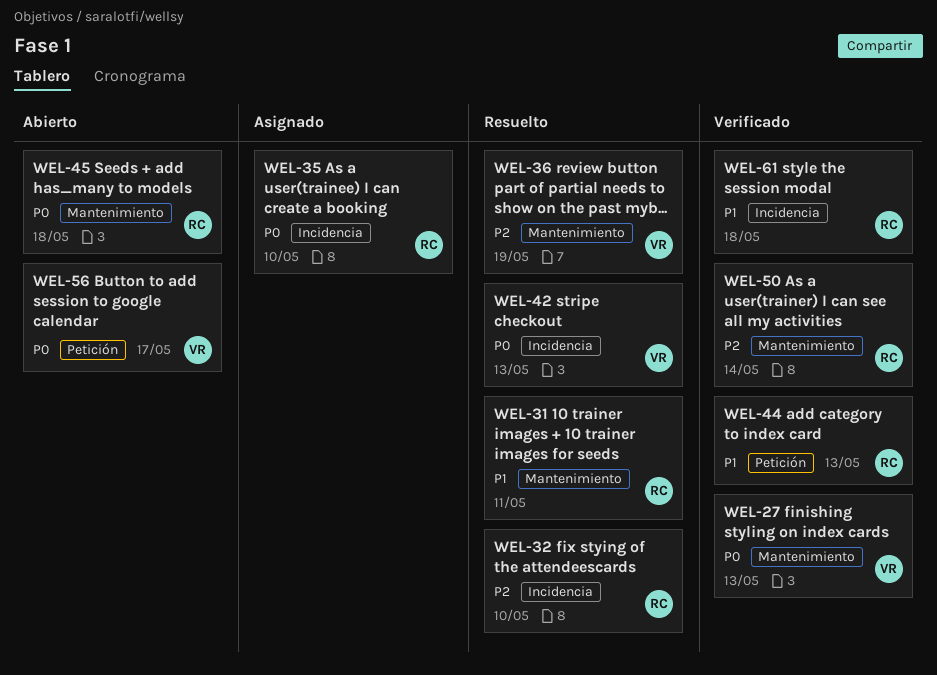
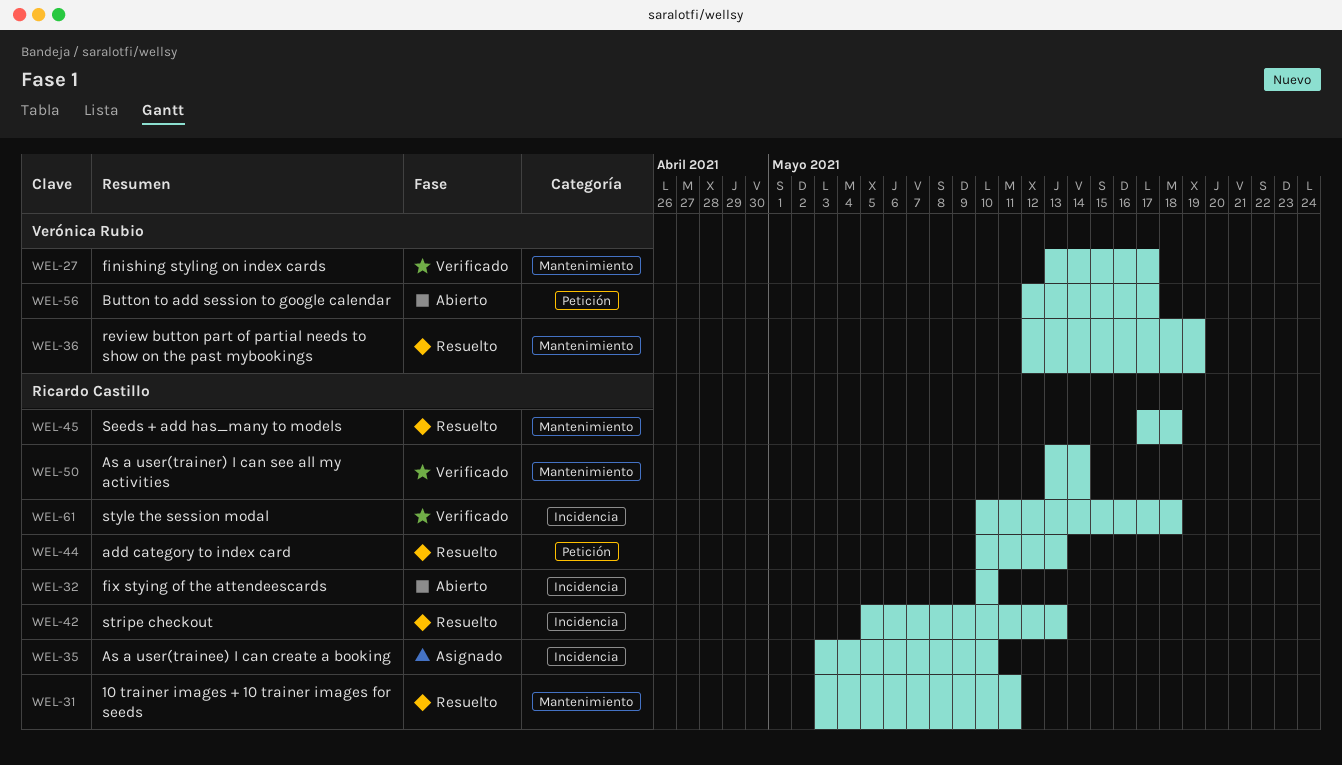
WEL-27, due: May 13 -> May 17
WEL-32, status: Resuelto -> Abierto
WEL-42, owner: Verónica Rubio -> Ricardo Castillo
WEL-44, status: Verificado -> Resuelto
WEL-45, status: Abierto -> Resuelto

